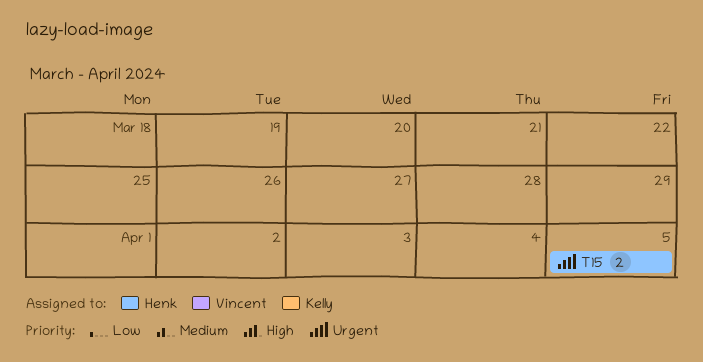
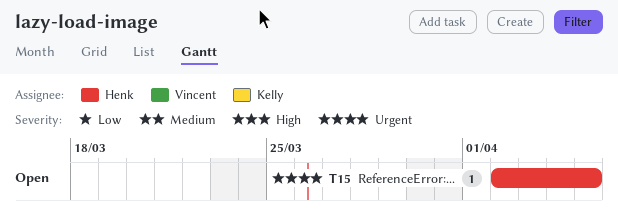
T15, estimate: 2 -> 1
T15, start: Apr 5 -> Apr 2

